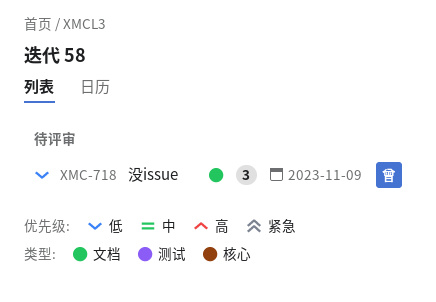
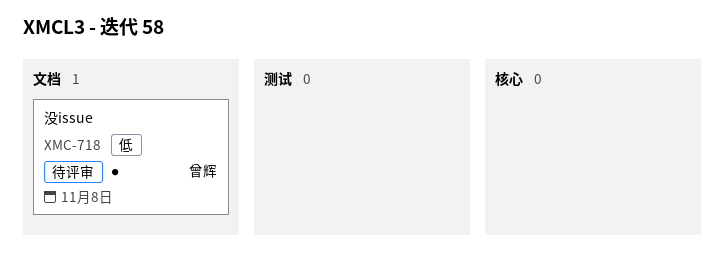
XMC-718, estimate: 3 -> 1
XMC-718, due: Nov 9 -> Nov 8

